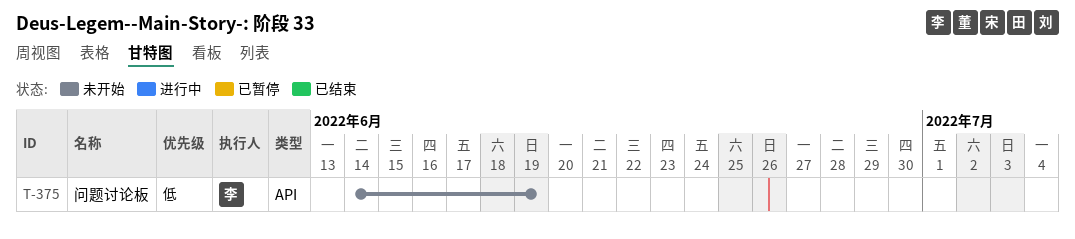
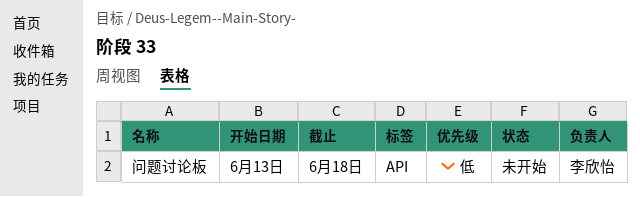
问题讨论板, start: Jun 14 -> Jun 13
问题讨论板, due: Jun 19 -> Jun 18

